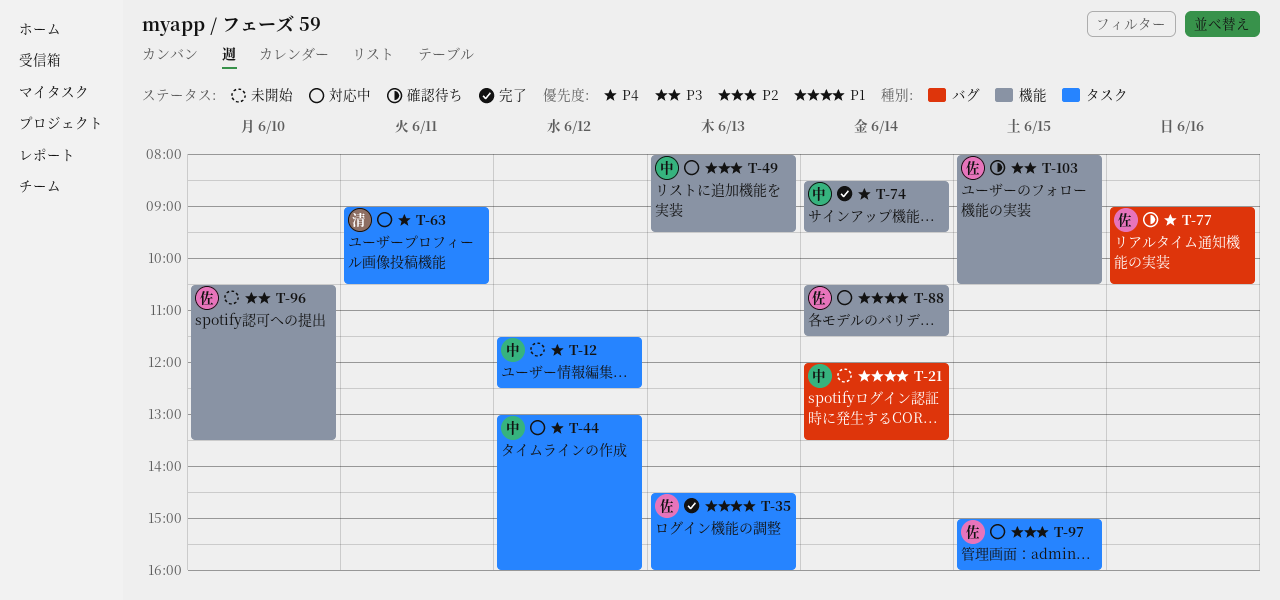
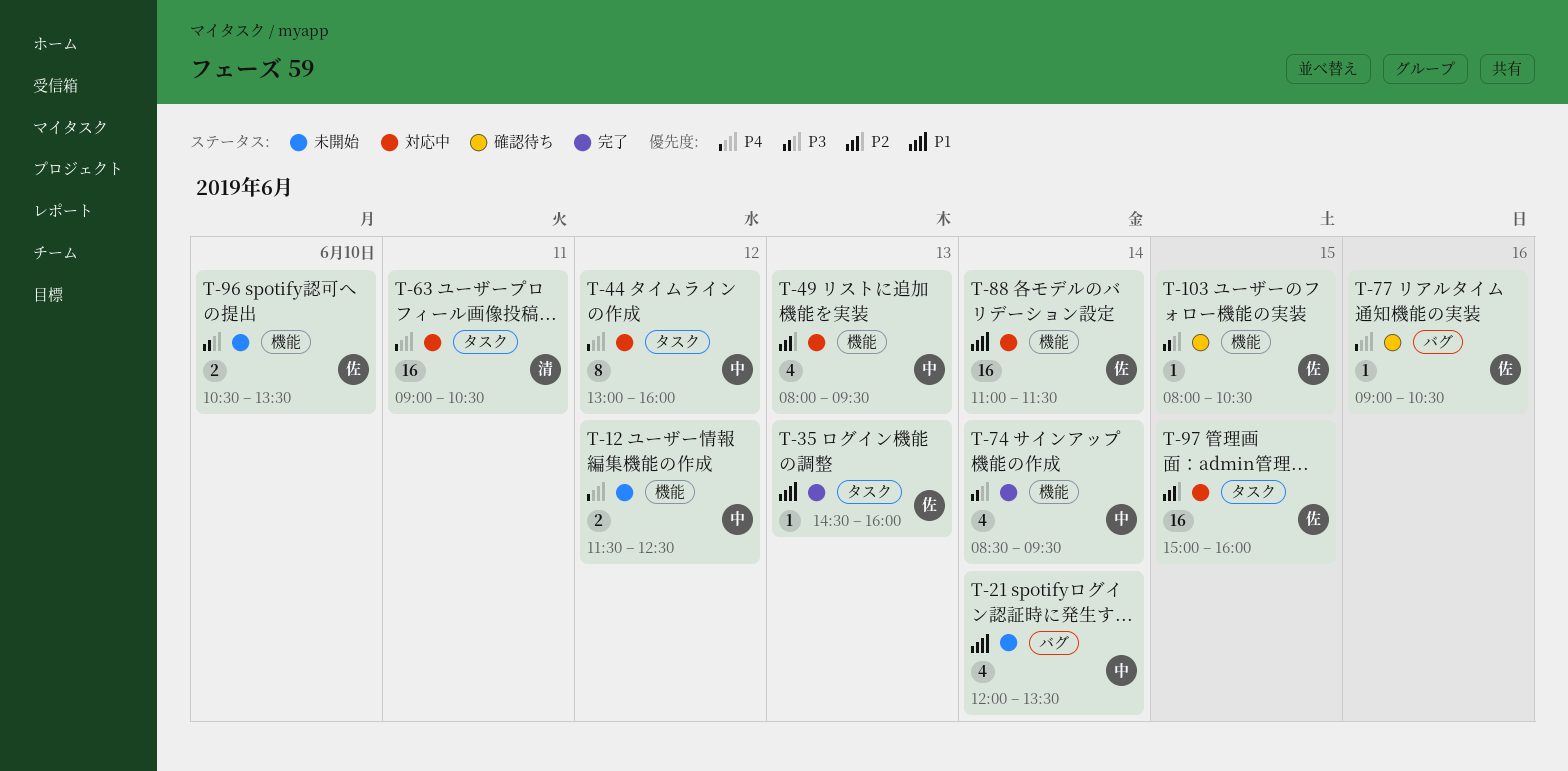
T-12, label: タスク -> 機能
T-74, priority: P4 -> P3
T-88, begins: 10:30 -> 11:00

